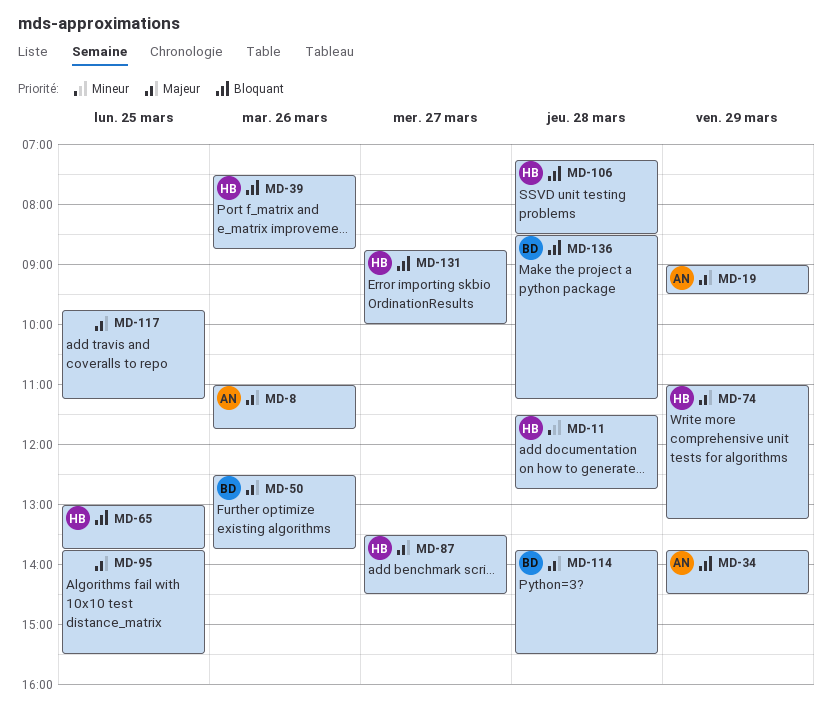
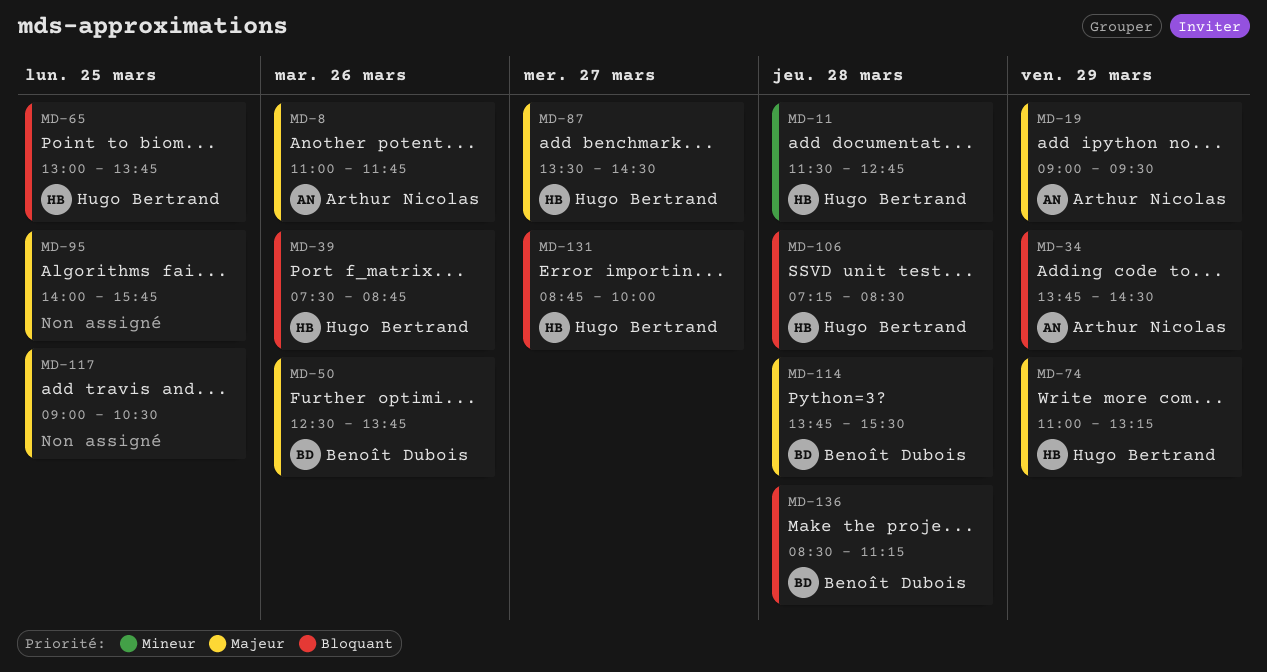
MD-95, begins: 13:45 -> 14:00
MD-95, ends: 15:30 -> 15:45
MD-117, begins: 09:45 -> 09:00
MD-117, ends: 11:15 -> 10:30

